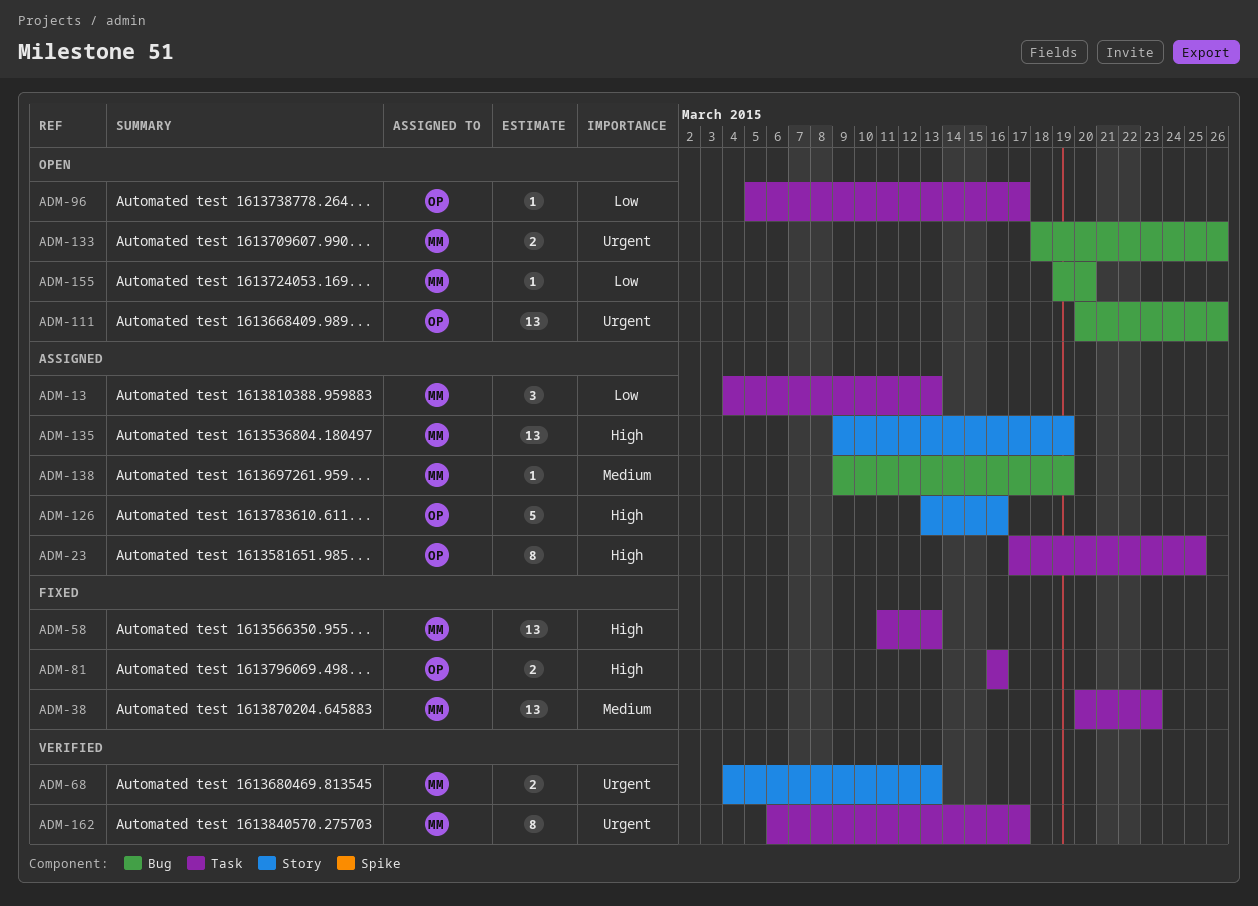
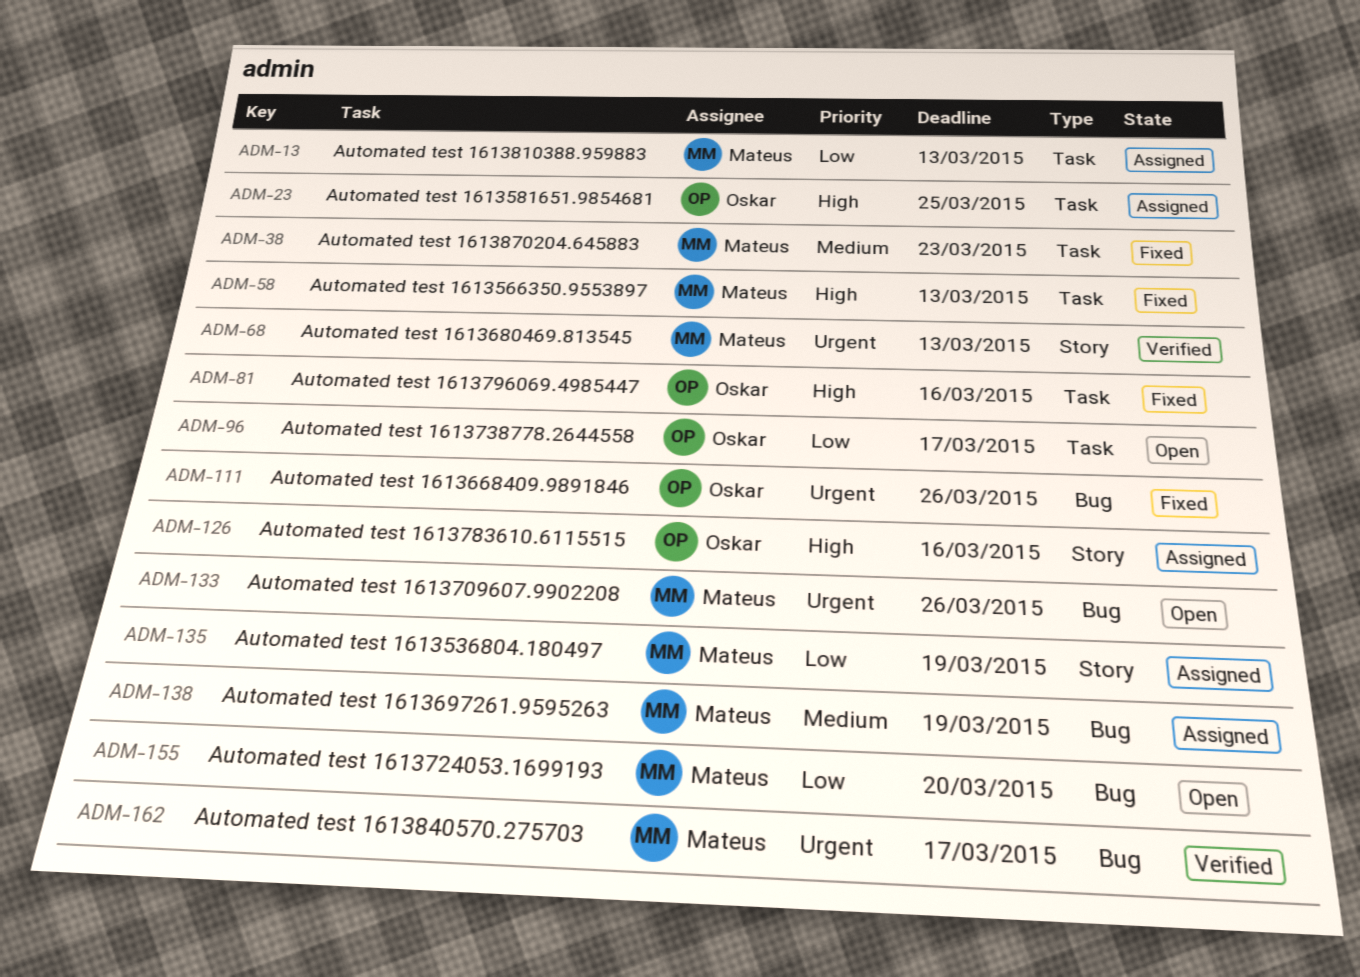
ADM-111, status: Open -> Fixed
ADM-135, priority: High -> Low
ADM-162, label: Task -> Bug

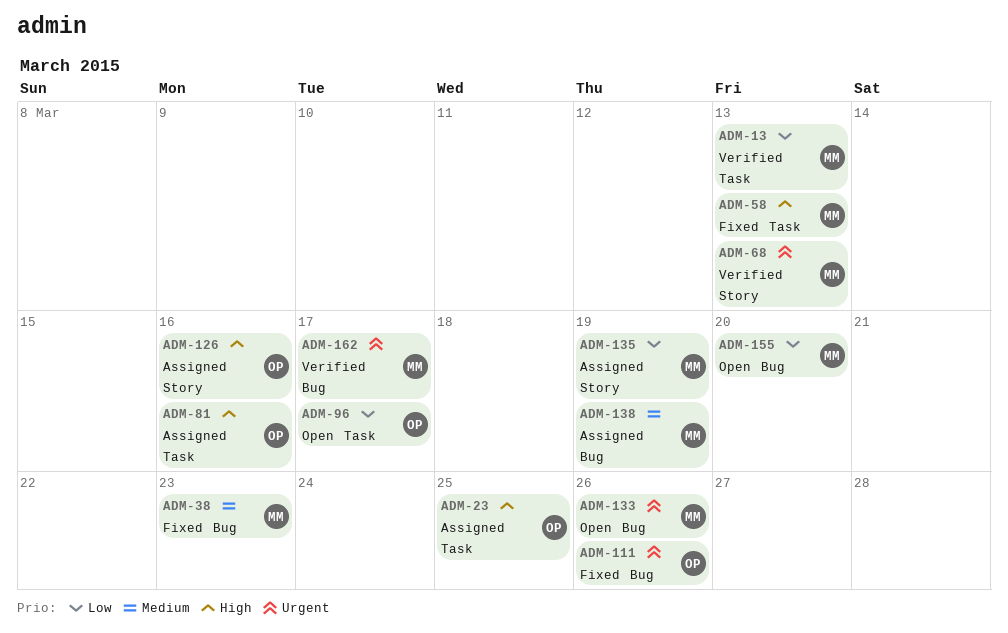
ADM-13, status: Assigned -> Verified
ADM-38, label: Task -> Bug
ADM-81, status: Fixed -> Assigned

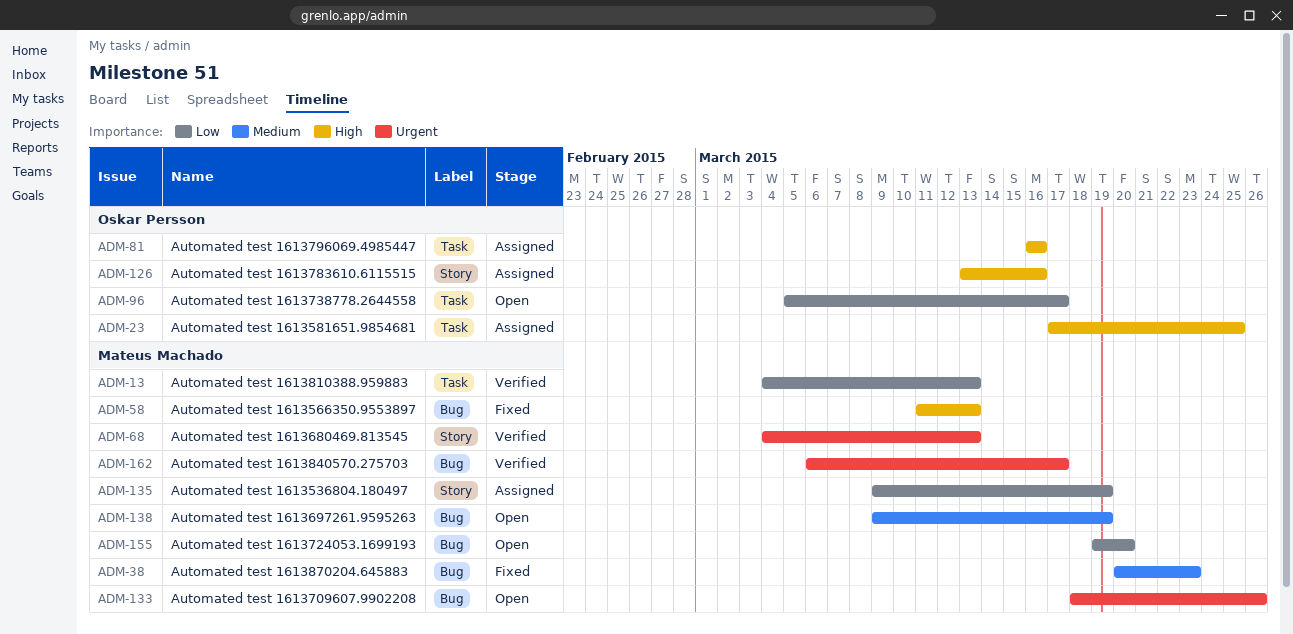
ADM-58, label: Task -> Bug
ADM-111: present -> none
ADM-138, status: Assigned -> Open

